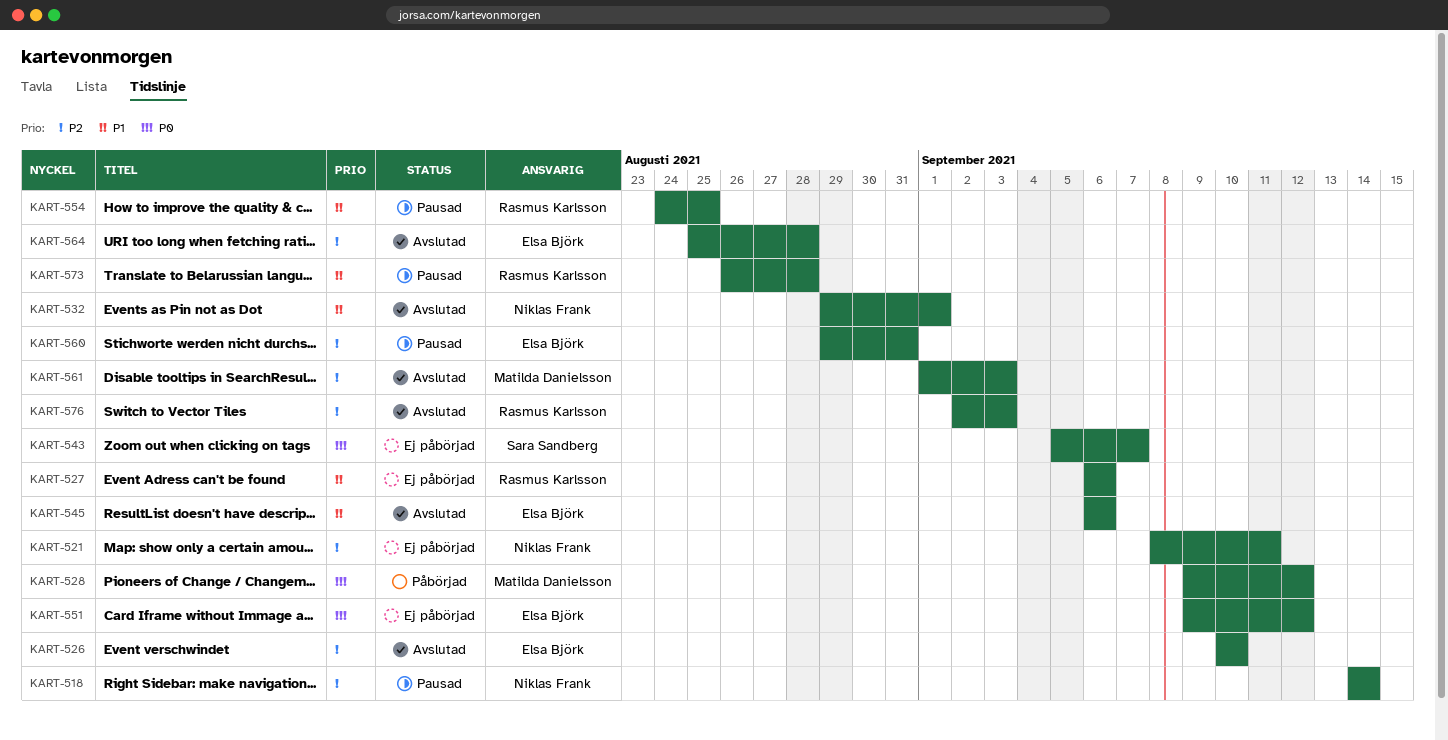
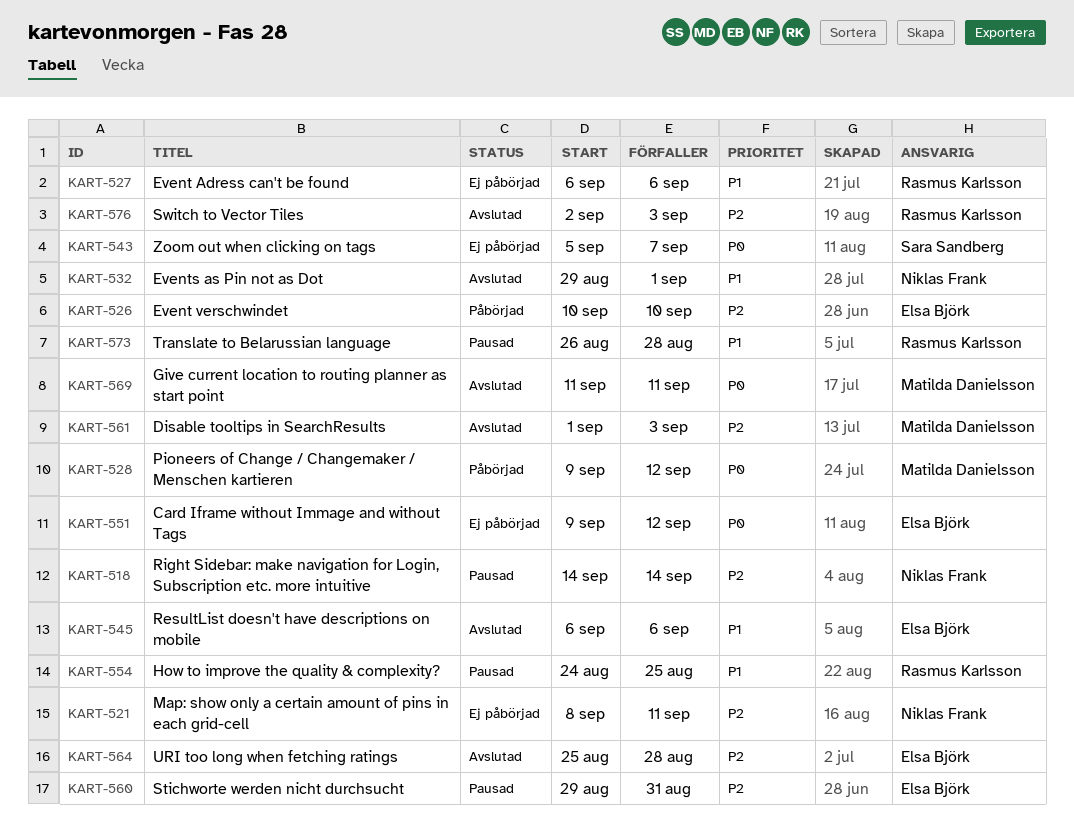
KART-526, status: Avslutad -> Påbörjad
KART-569: none -> present

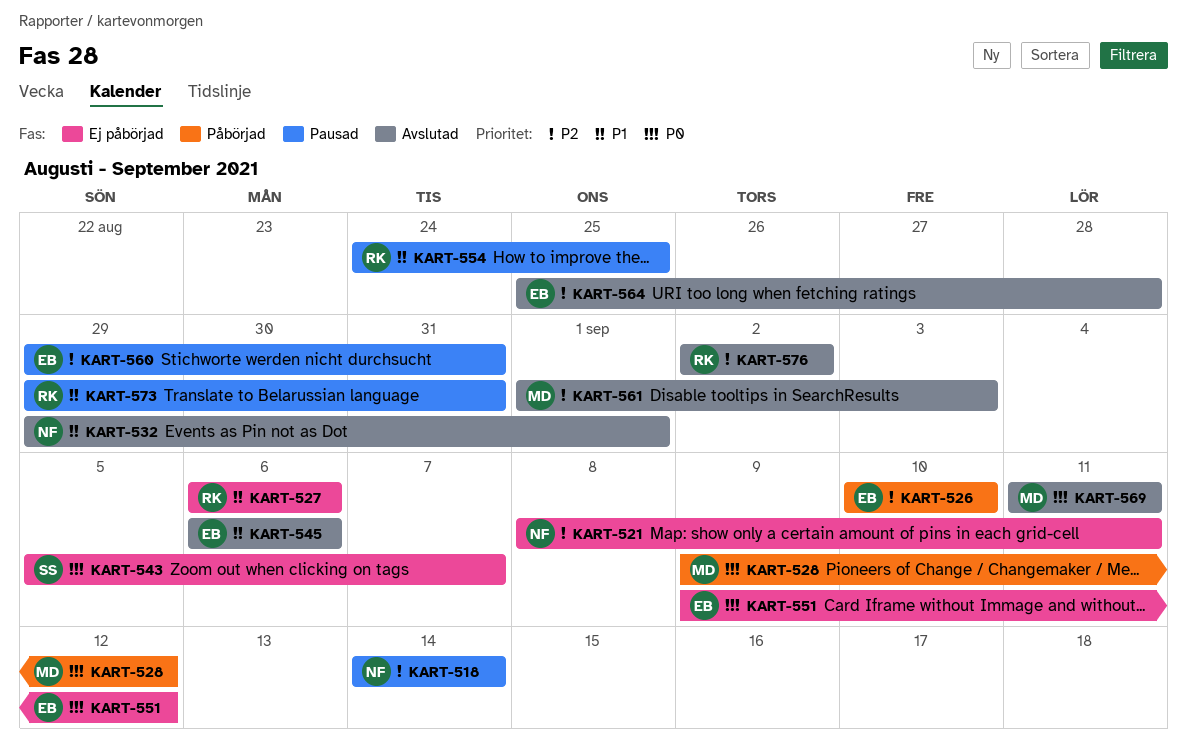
KART-573, start: Aug 26 -> Aug 29
KART-573, due: Aug 28 -> Aug 31
KART-576, due: Sep 3 -> Sep 2

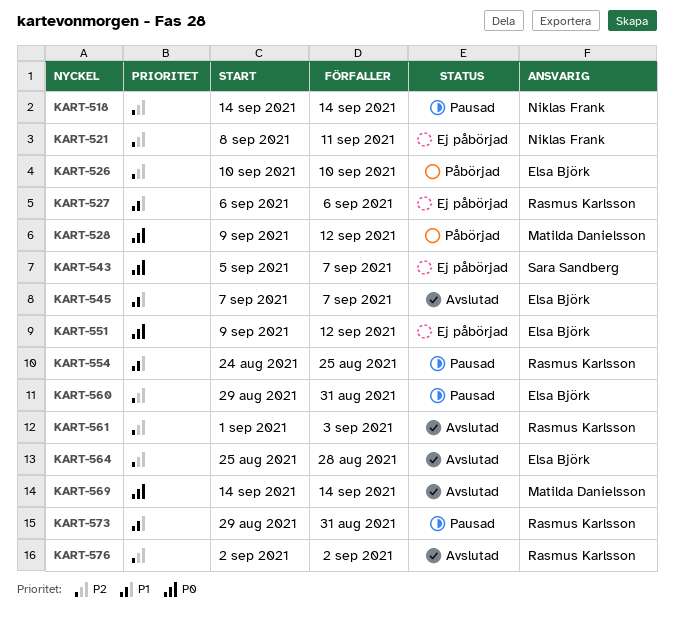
KART-532: present -> none
KART-545, start: Sep 6 -> Sep 7
KART-545, due: Sep 6 -> Sep 7
KART-561, owner: Matilda Danielsson -> Rasmus Karlsson
KART-569, start: Sep 11 -> Sep 14
KART-569, due: Sep 11 -> Sep 14

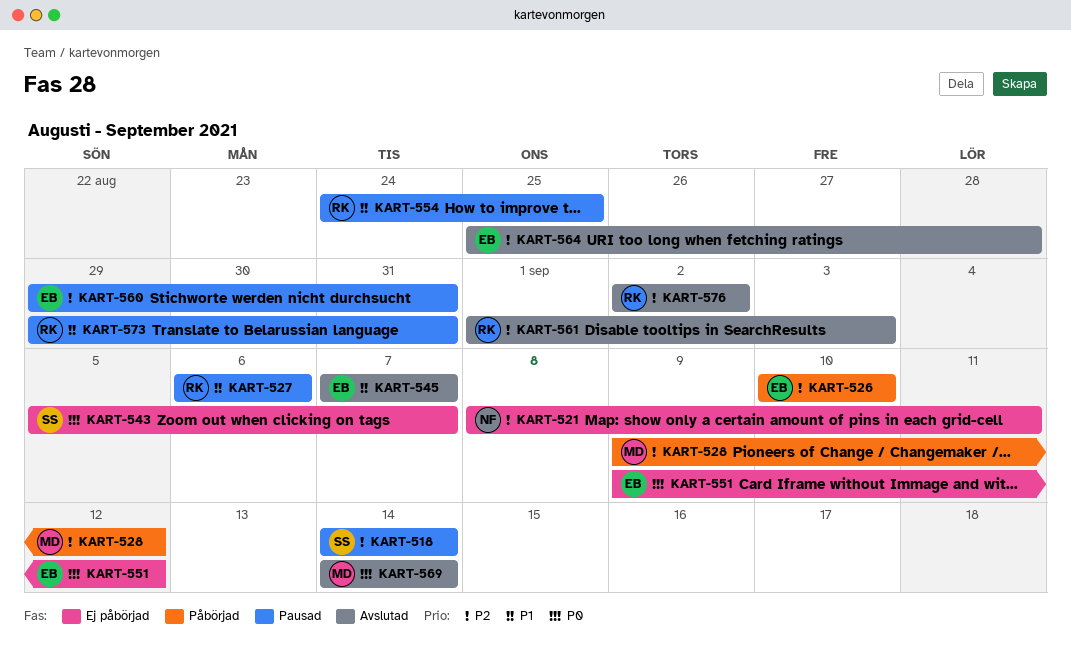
KART-518, owner: Niklas Frank -> Sara Sandberg
KART-527, status: Ej påbörjad -> Pausad
KART-528, priority: P0 -> P2

